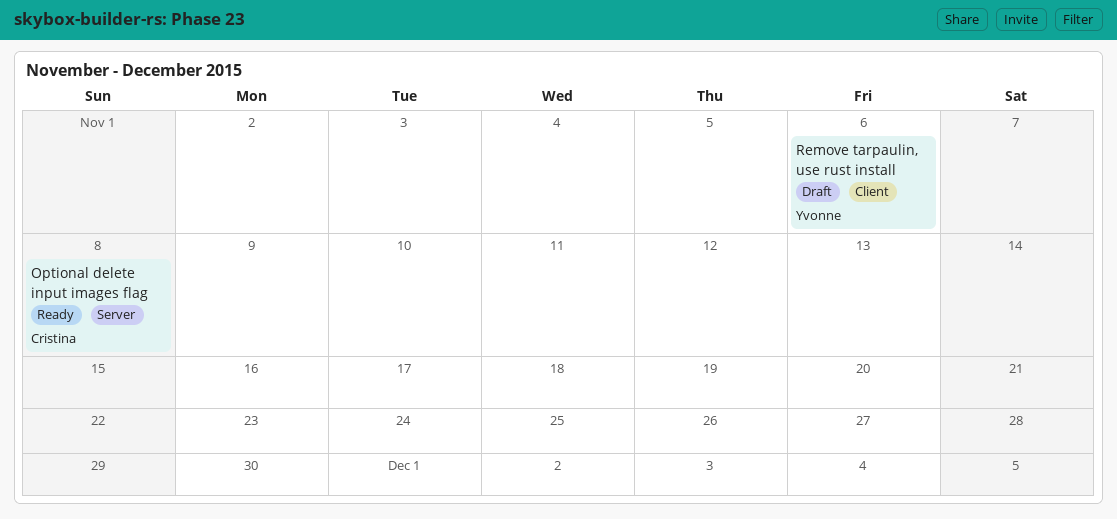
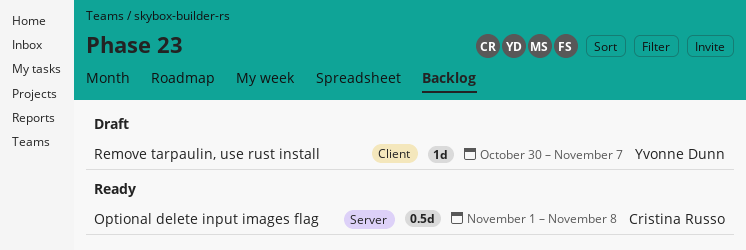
Remove tarpaulin, use rust install, due: Nov 6 -> Nov 7

